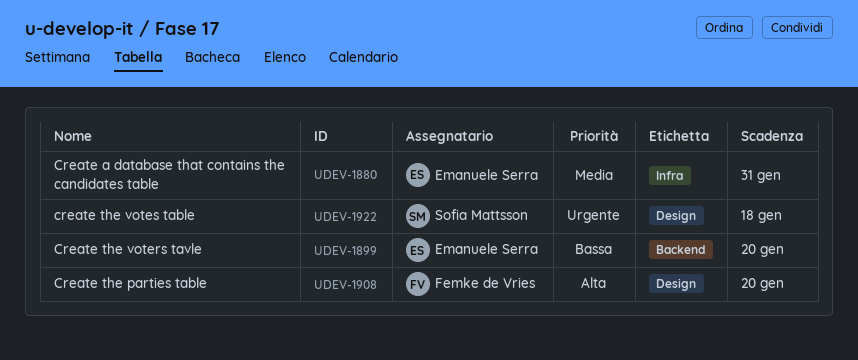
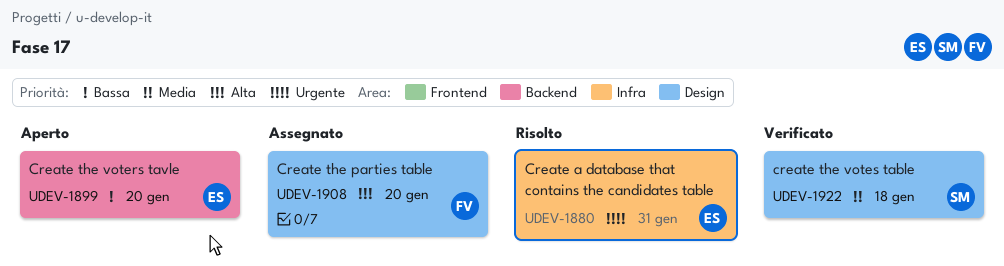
UDEV-1880, priority: Media -> Urgente
UDEV-1922, priority: Urgente -> Media

